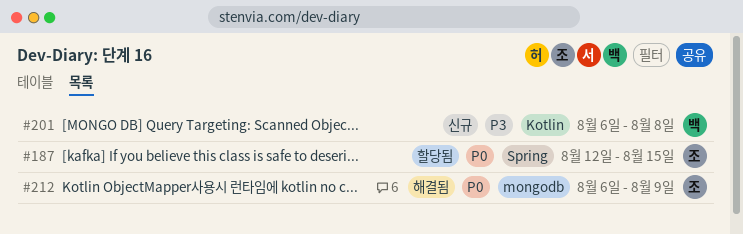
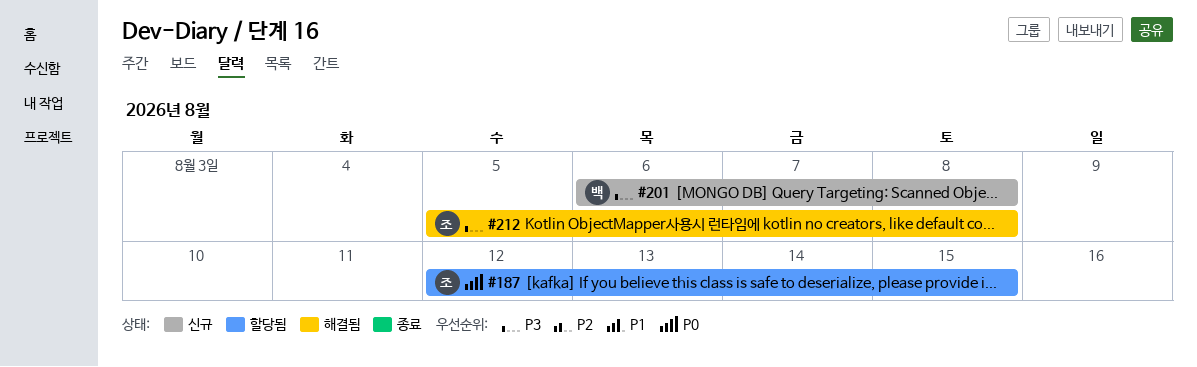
#212, priority: P0 -> P3
#212, start: Aug 6 -> Aug 5
#212, due: Aug 9 -> Aug 8

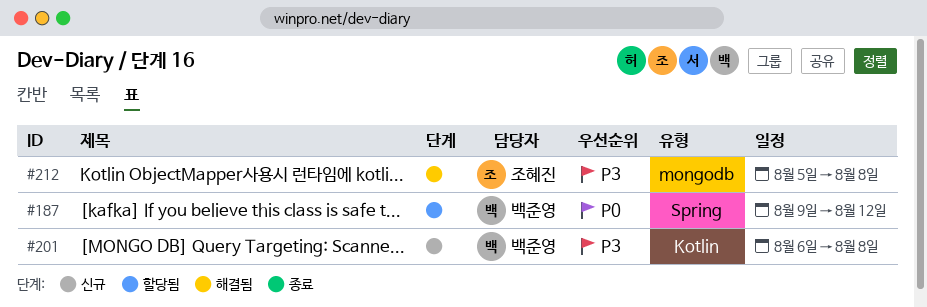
#187, owner: 조혜진 -> 백준영
#187, start: Aug 12 -> Aug 9
#187, due: Aug 15 -> Aug 12

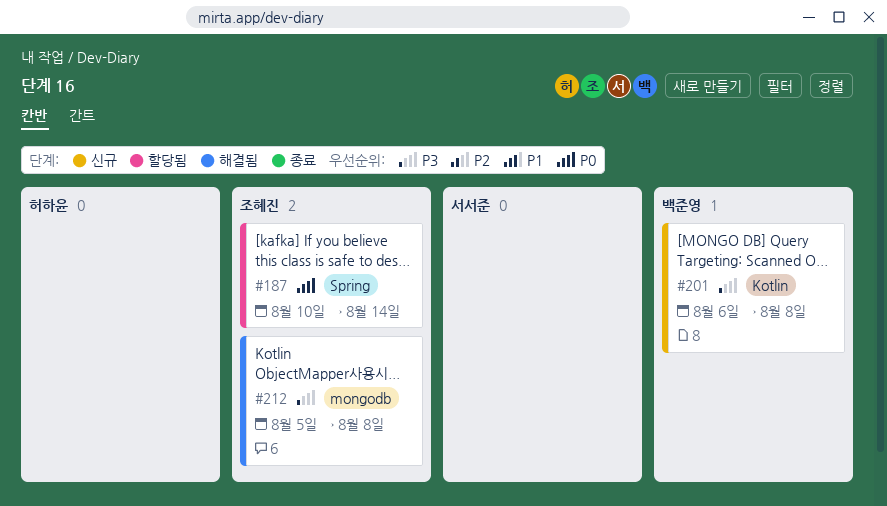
#187, owner: 백준영 -> 조혜진
#187, start: Aug 9 -> Aug 10
#187, due: Aug 12 -> Aug 14

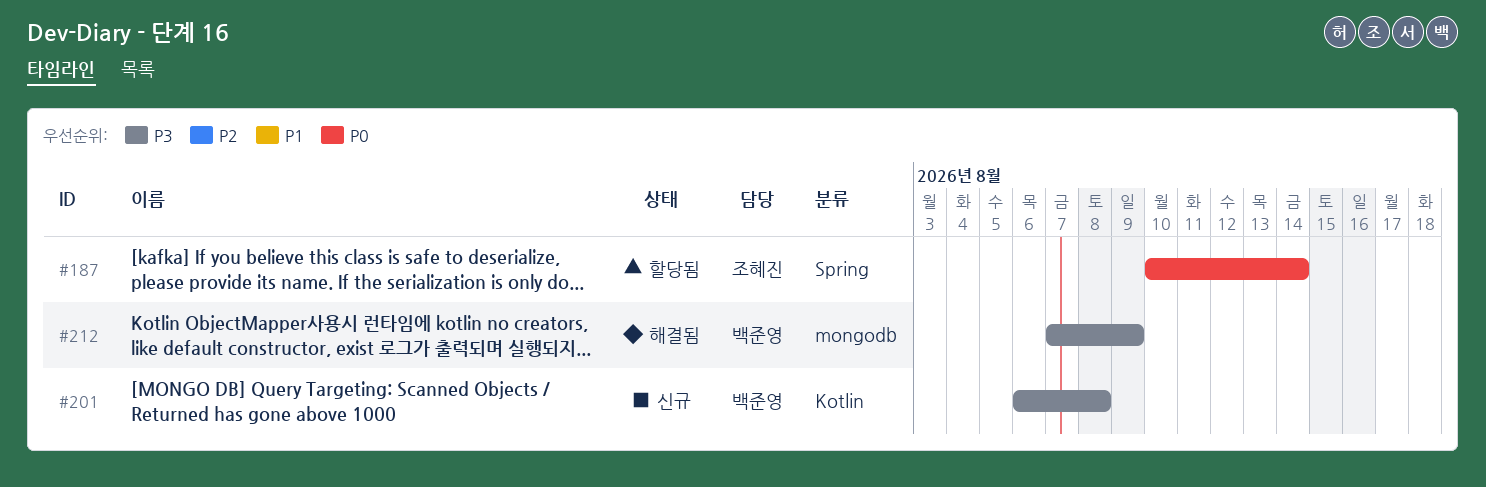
#212, owner: 조혜진 -> 백준영
#212, start: Aug 5 -> Aug 7
#212, due: Aug 8 -> Aug 9

